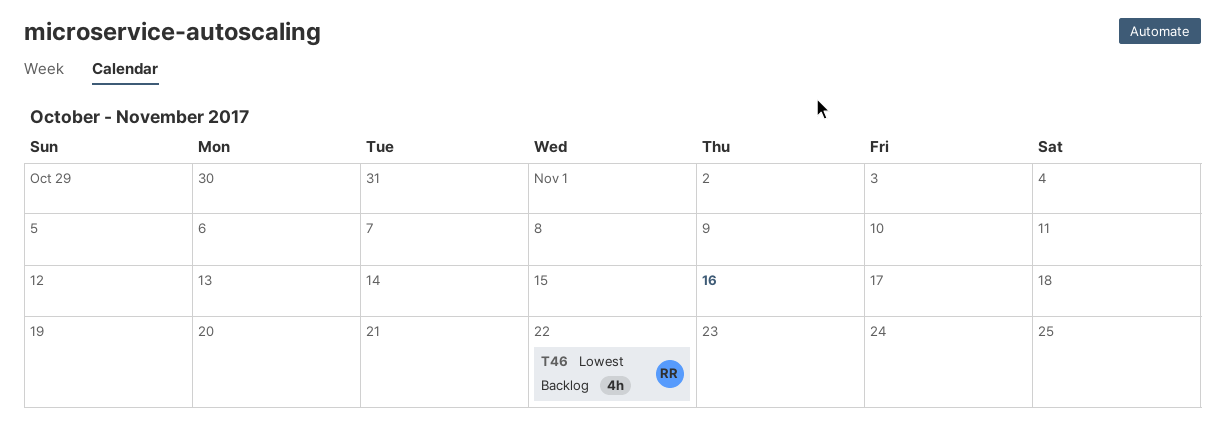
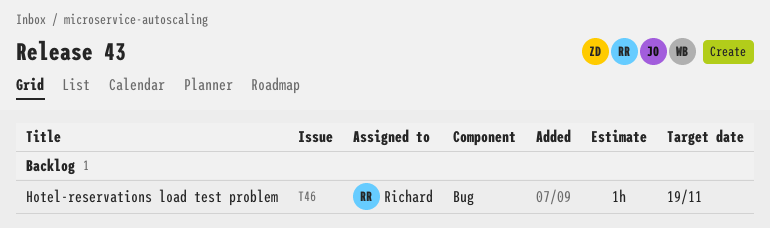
T46, estimate: 4h -> 1h
T46, due: Nov 22 -> Nov 19

